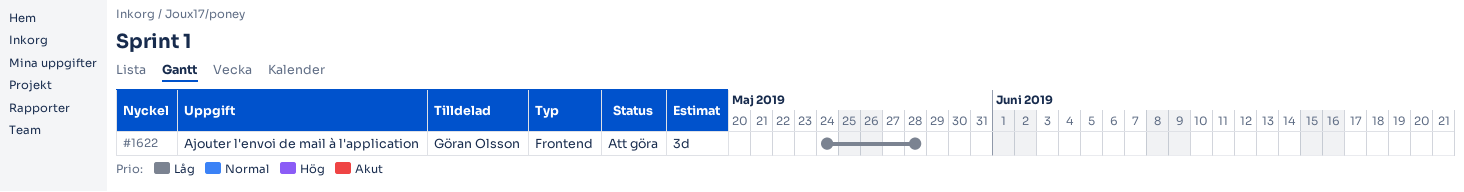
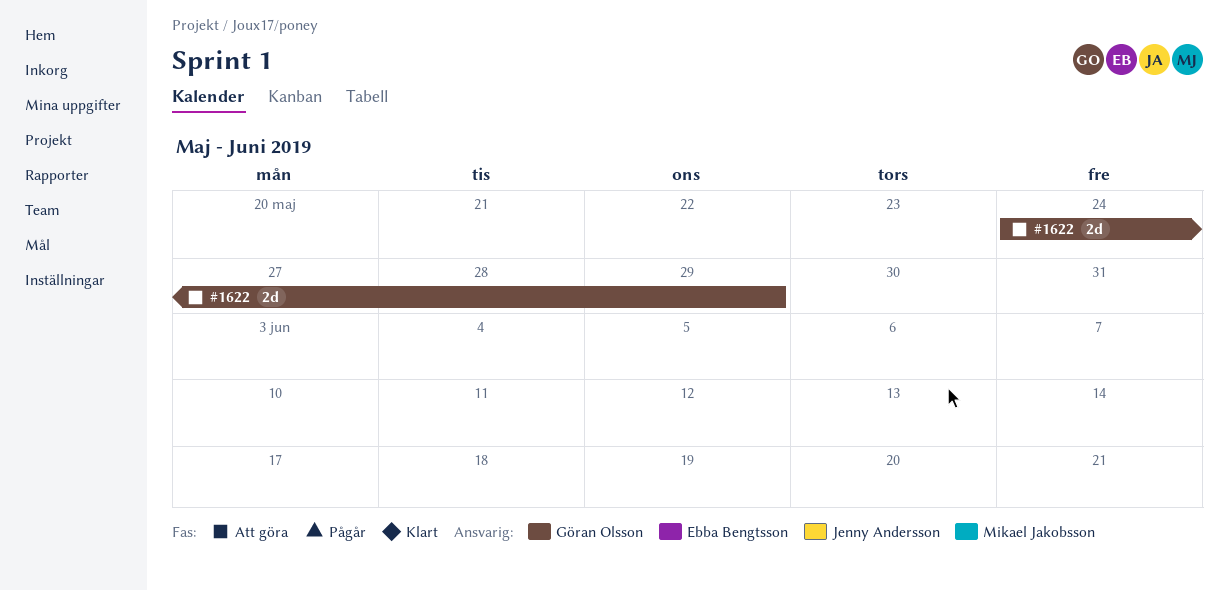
#1622, estimate: 3d -> 2d
#1622, due: May 28 -> May 29

